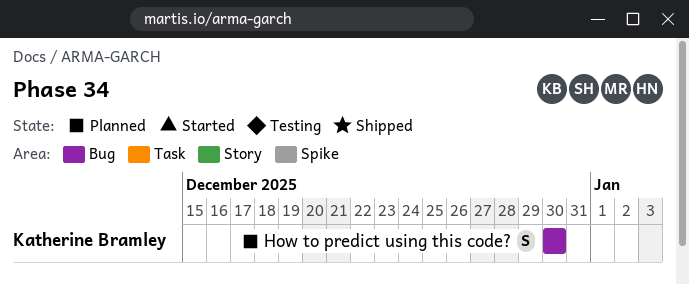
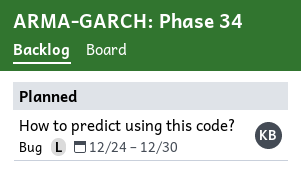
How to predict using this code?, estimate: S -> L
How to predict using this code?, start: Dec 30 -> Dec 24

